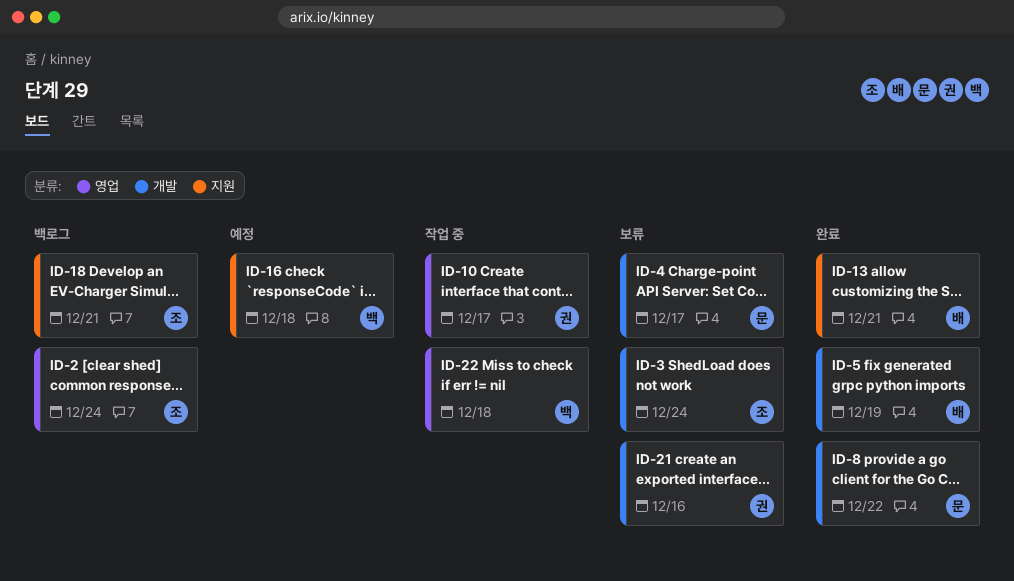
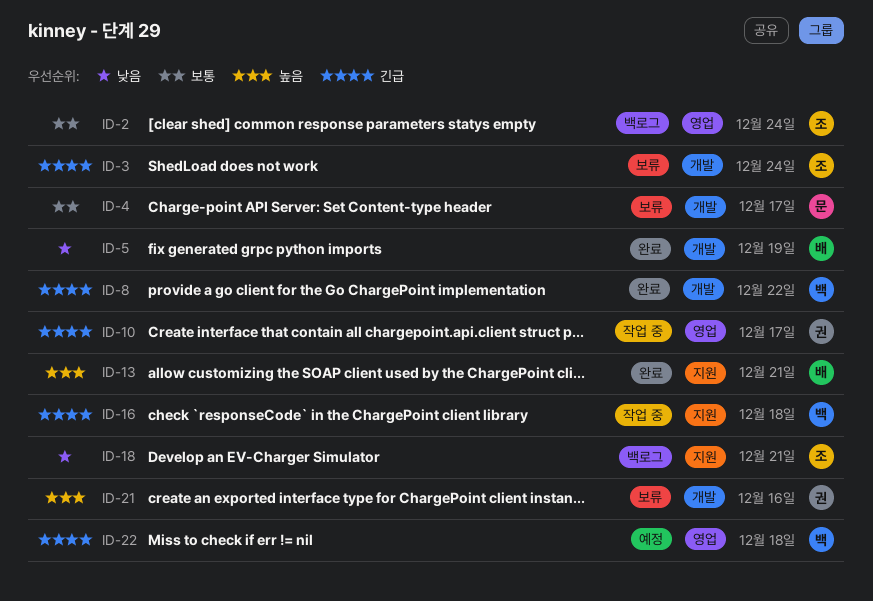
ID-8, owner: 문 -> 백
ID-16, status: 예정 -> 작업 중
ID-22, status: 작업 중 -> 예정

